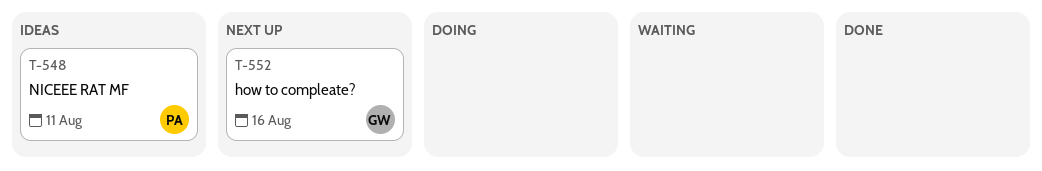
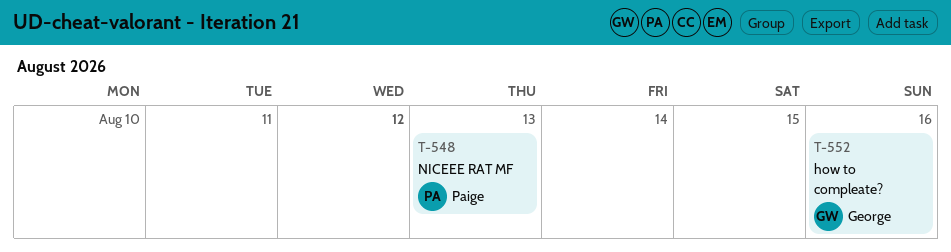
T-548, due: Aug 11 -> Aug 13

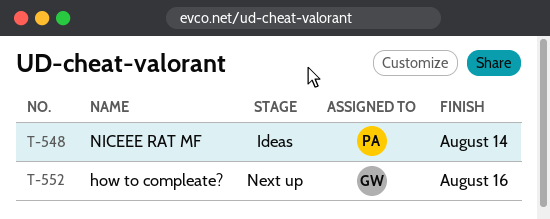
T-548, due: Aug 13 -> Aug 14

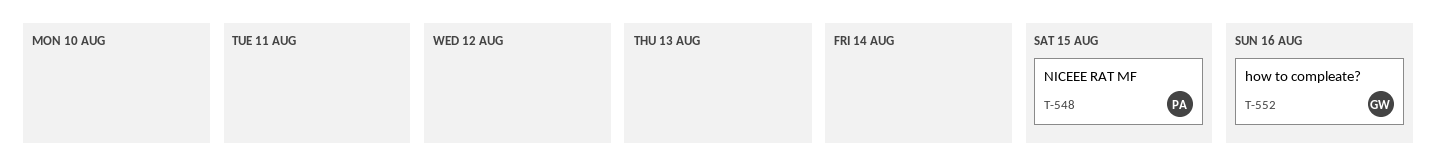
T-548, due: Aug 14 -> Aug 15

